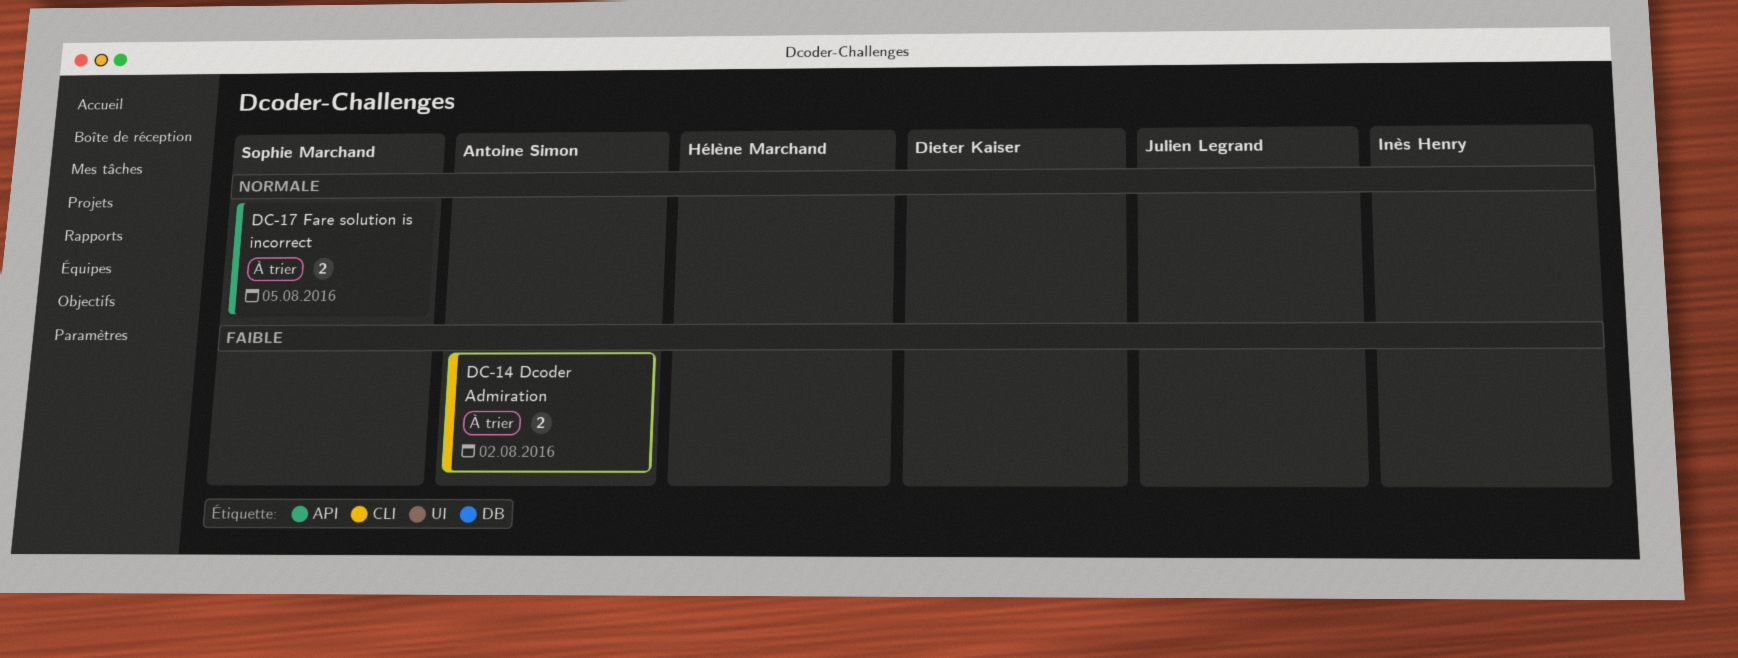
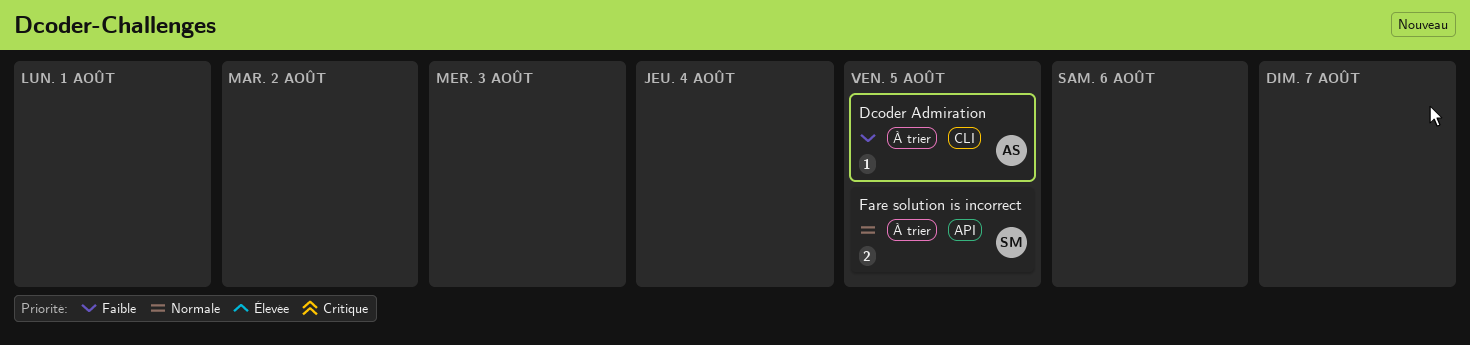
Dcoder Admiration, estimate: 2 -> 1
Dcoder Admiration, due: Aug 2 -> Aug 5

